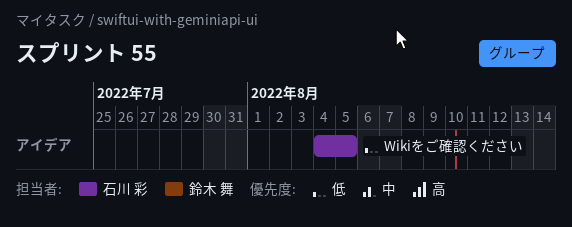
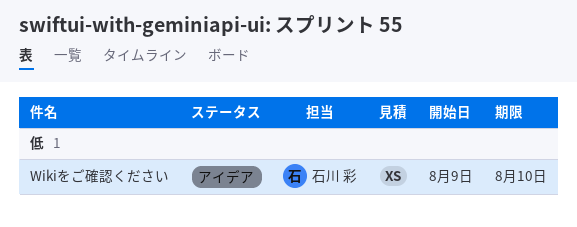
Wikiをご確認ください, start: Aug 4 -> Aug 9
Wikiをご確認ください, due: Aug 5 -> Aug 10

